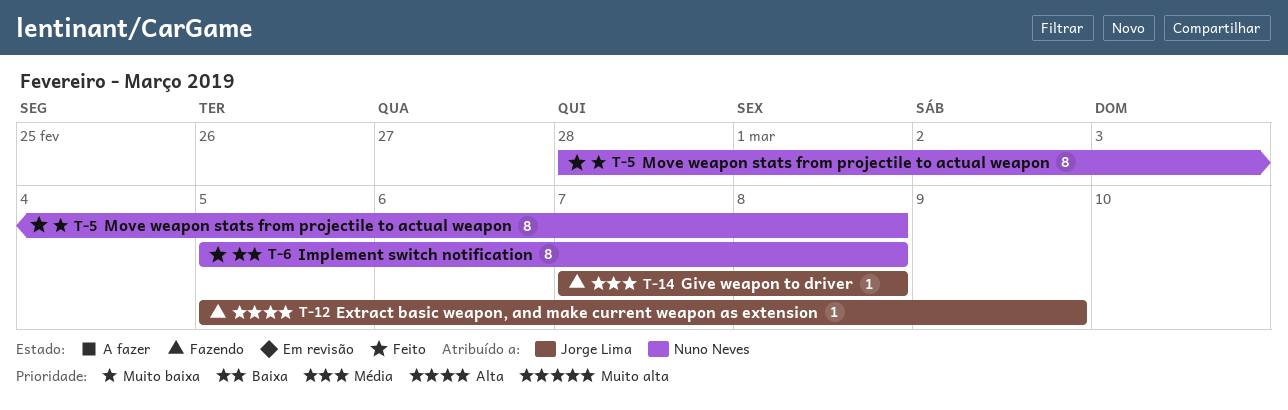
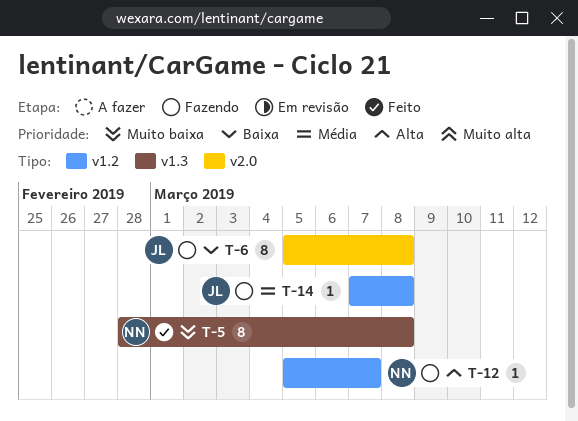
T-6, status: Feito -> Fazendo
T-6, owner: Nuno Neves -> Jorge Lima
T-12, owner: Jorge Lima -> Nuno Neves
T-12, due: Mar 9 -> Mar 7

